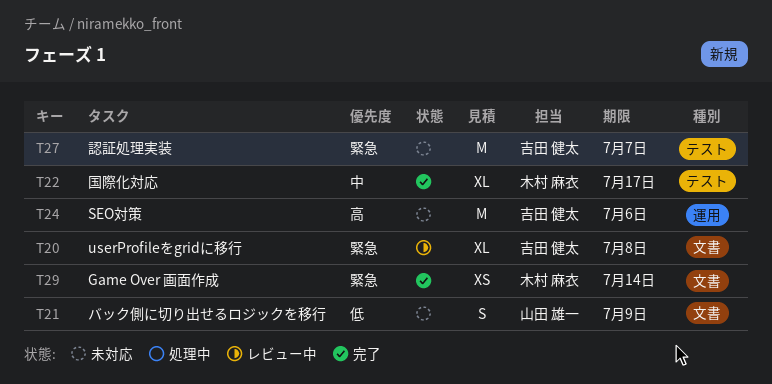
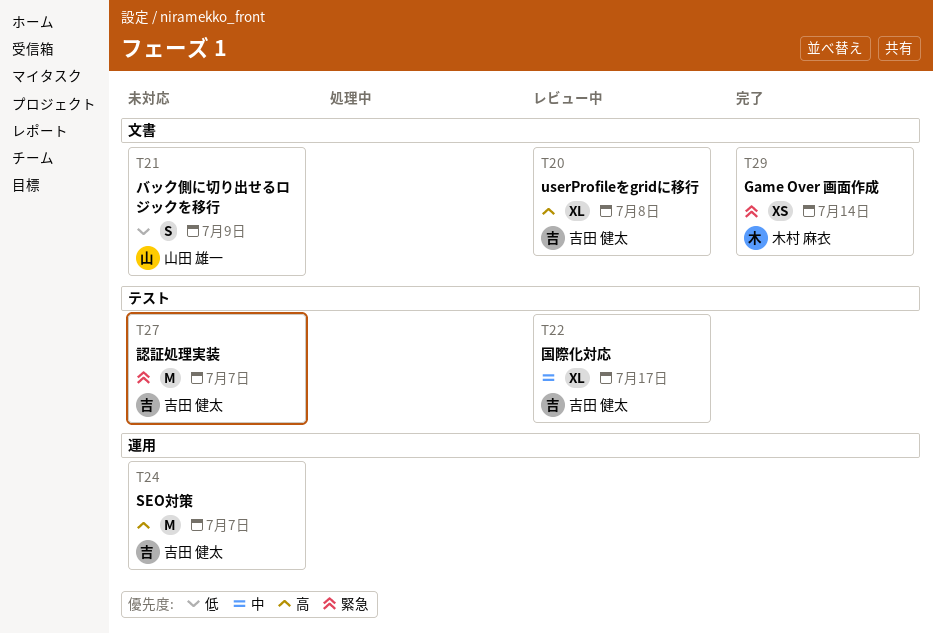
T20, priority: 緊急 -> 高
T22, status: 完了 -> レビュー中
T22, owner: 木村 麻衣 -> 吉田 健太
T24, due: Jul 6 -> Jul 7

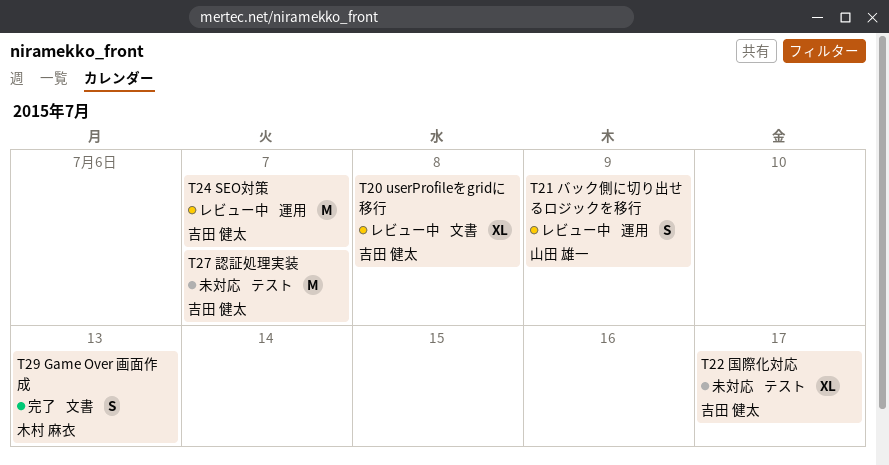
T21, status: 未対応 -> レビュー中
T21, label: 文書 -> 運用
T22, status: レビュー中 -> 未対応
T24, status: 未対応 -> レビュー中
T29, estimate: XS -> S
T29, due: Jul 14 -> Jul 13

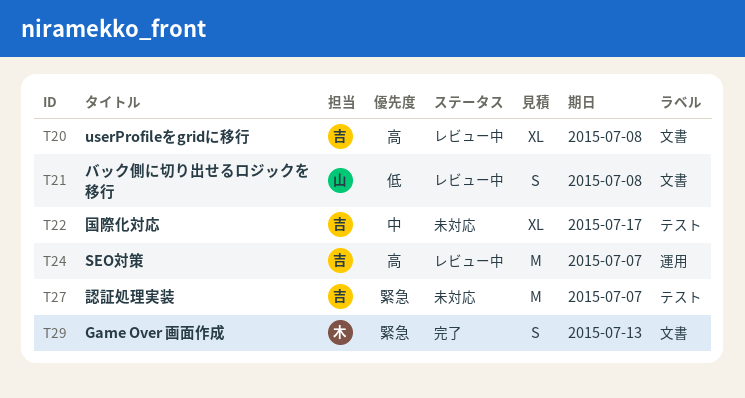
T21, label: 運用 -> 文書
T21, due: Jul 9 -> Jul 8

